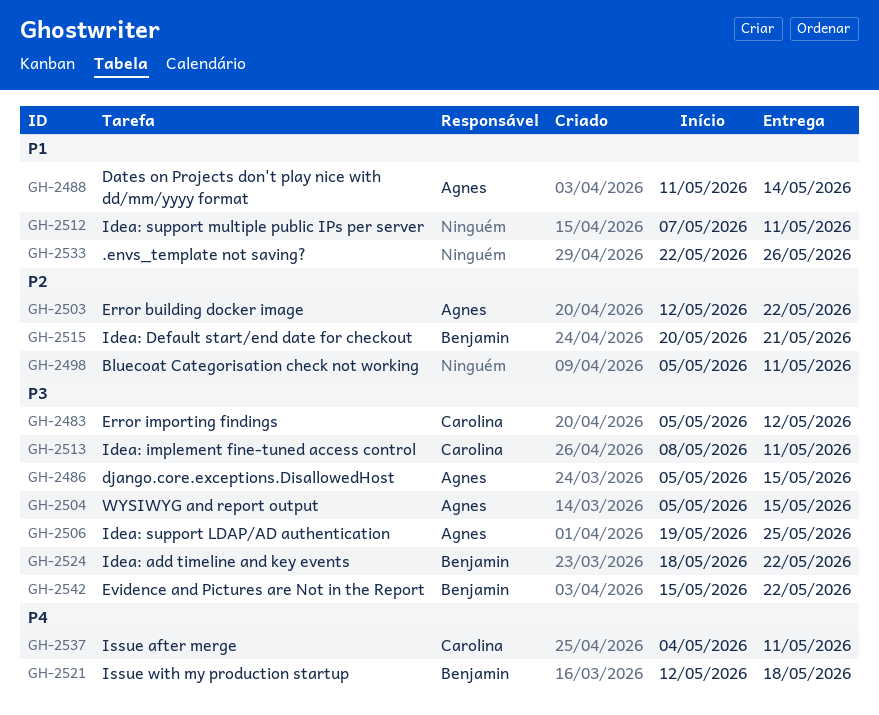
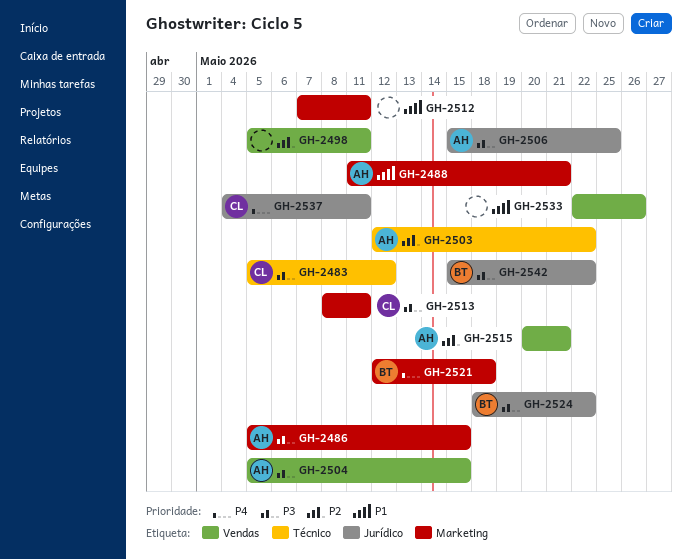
GH-2488, due: May 14 -> May 21
GH-2506, start: May 19 -> May 15
GH-2515, owner: Benjamin -> Agnes

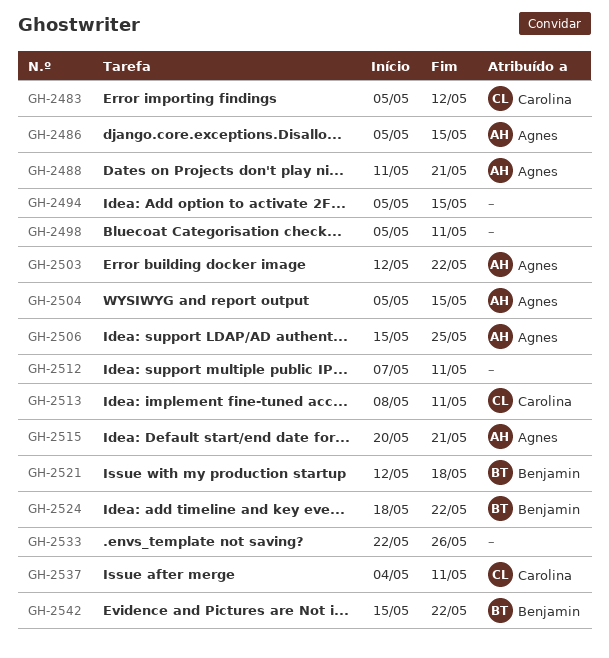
GH-2494: none -> present

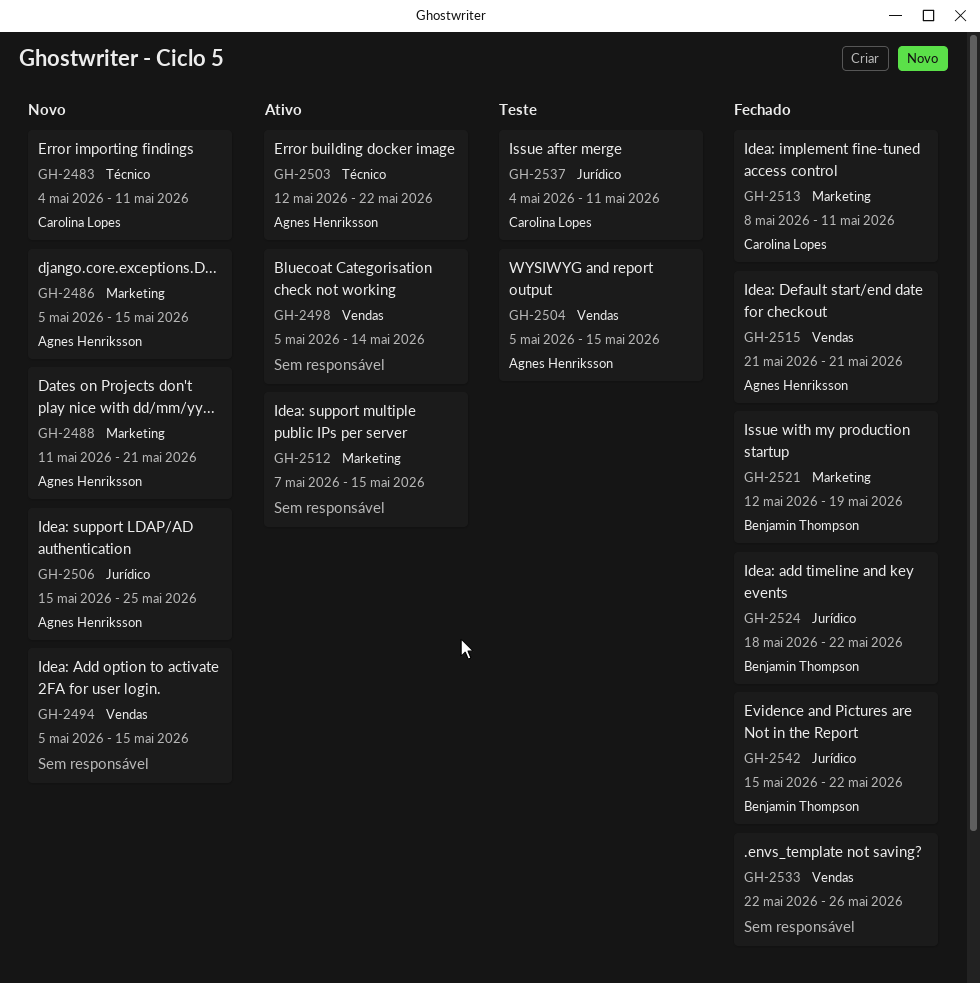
GH-2483, start: May 5 -> May 4
GH-2483, due: May 12 -> May 11
GH-2498, due: May 11 -> May 14
GH-2512, due: May 11 -> May 15
GH-2515, start: May 20 -> May 21
GH-2521, due: May 18 -> May 19

